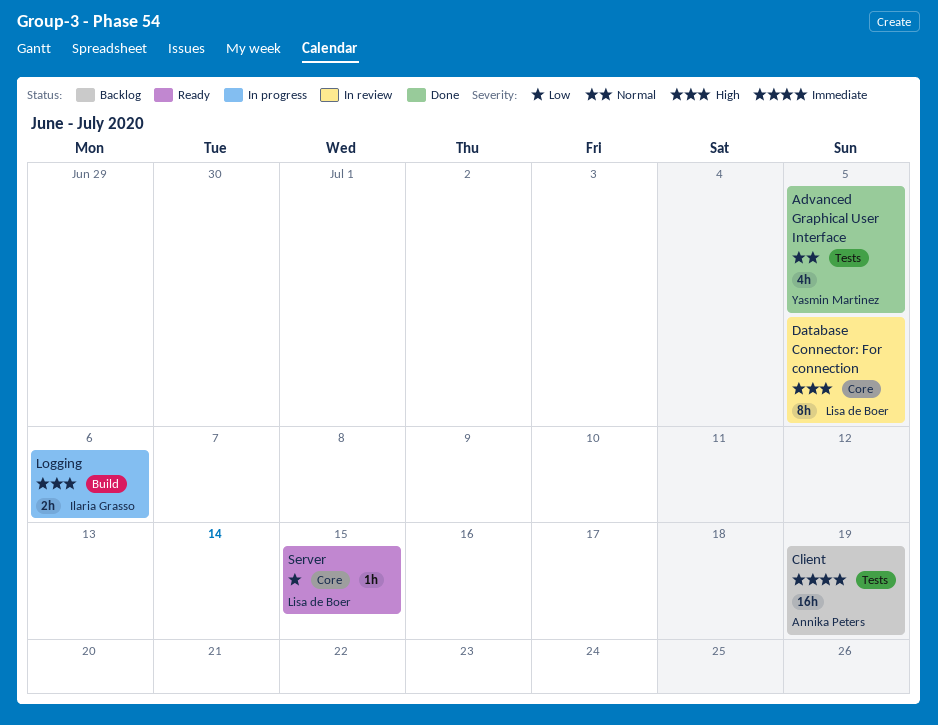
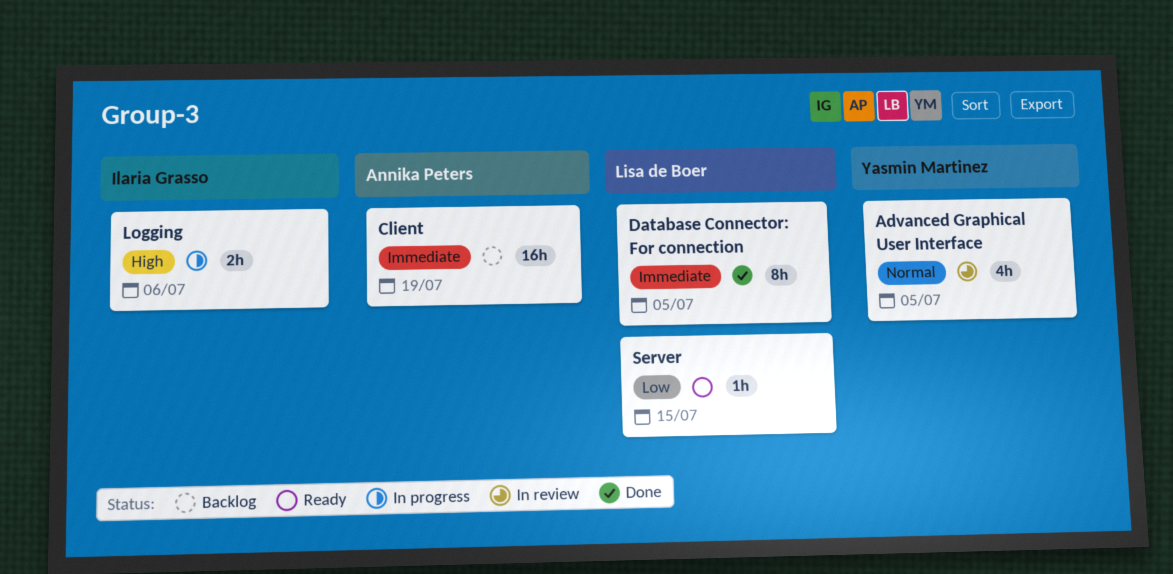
Advanced Graphical User Interface, status: Done -> In review
Database Connector: For connection, status: In review -> Done
Database Connector: For connection, priority: High -> Immediate

